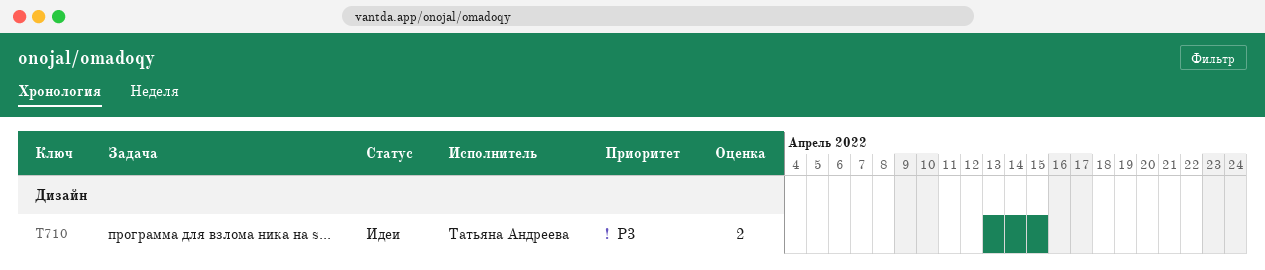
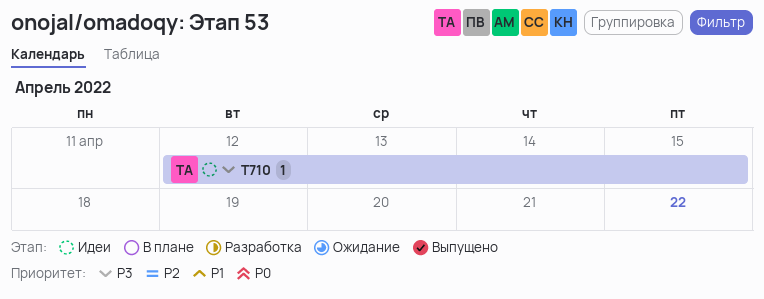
T710, estimate: 2 -> 1
T710, start: Apr 13 -> Apr 12

